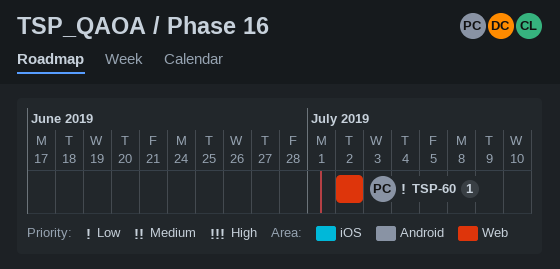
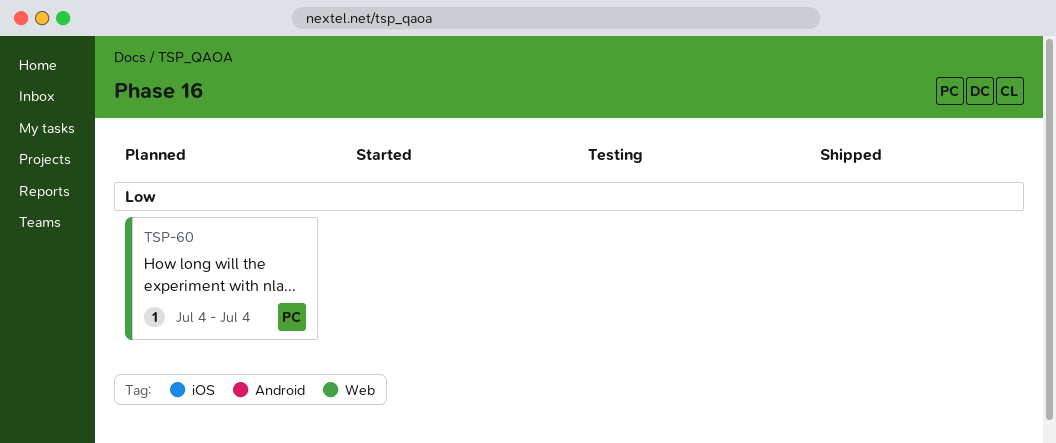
TSP-60, start: Jul 2 -> Jul 4
TSP-60, due: Jul 2 -> Jul 4

